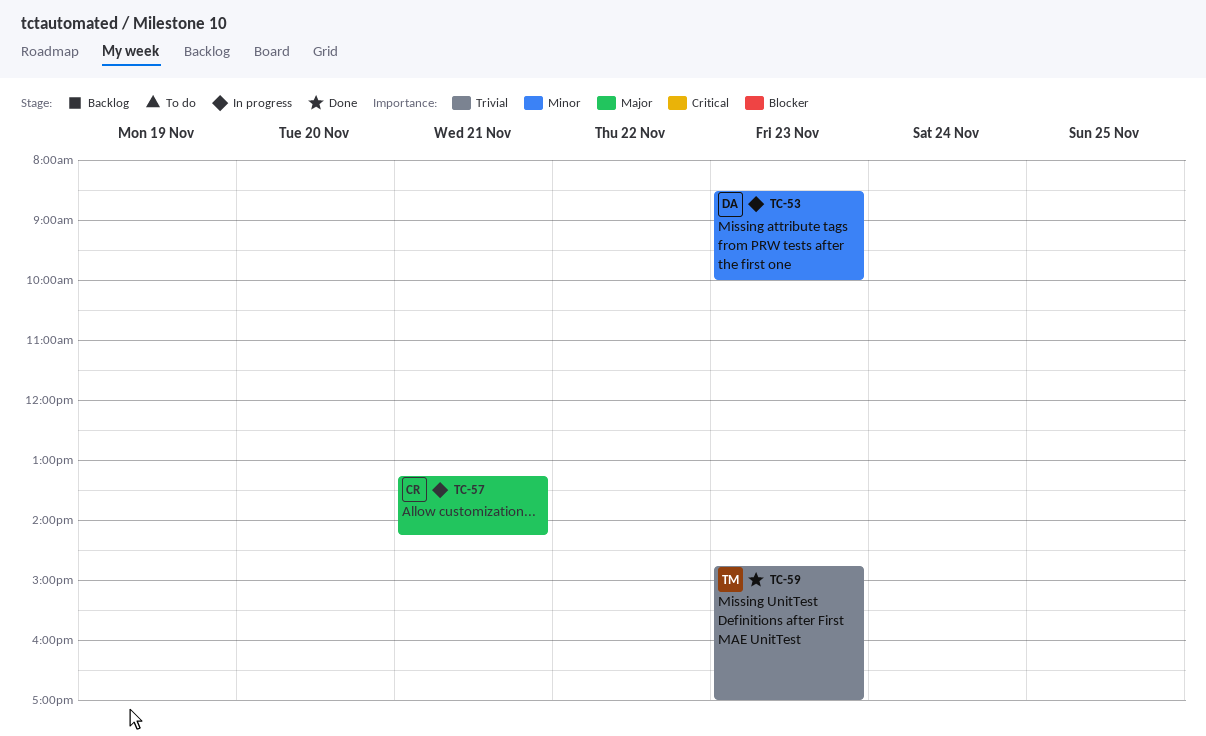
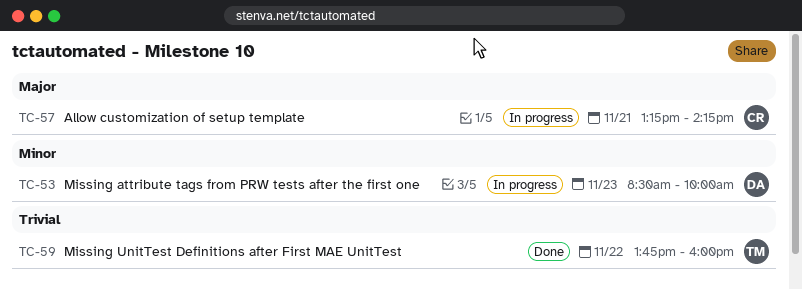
TC-59, day: Nov 23 -> Nov 22
TC-59, begins: 14:45 -> 13:45
TC-59, ends: 17:00 -> 16:00

